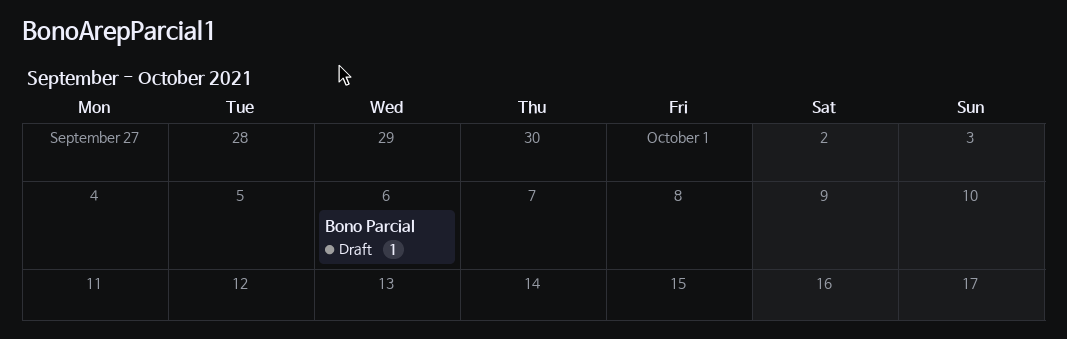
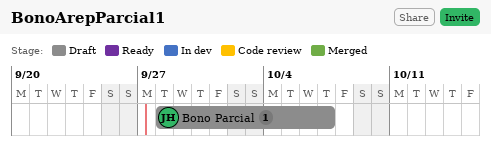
Bono Parcial, due: Oct 6 -> Oct 7

